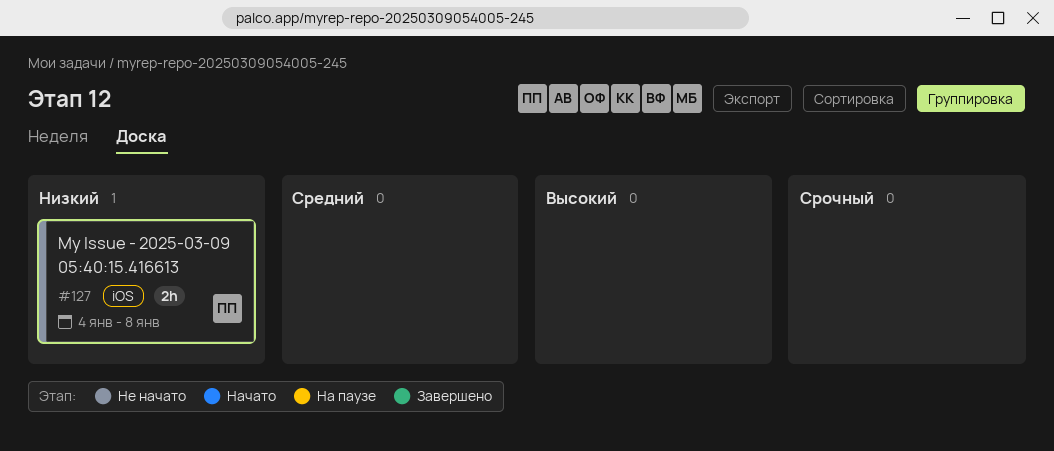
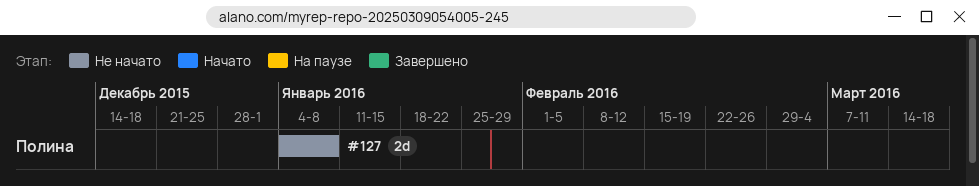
#127, estimate: 2h -> 2d

